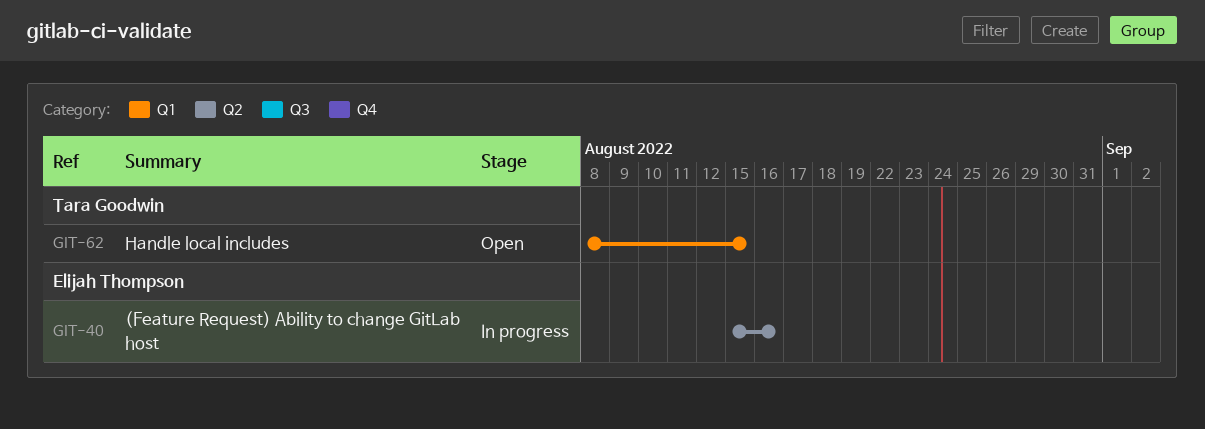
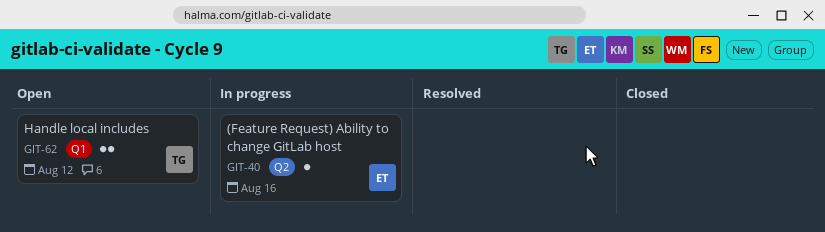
GIT-62, due: Aug 15 -> Aug 12

